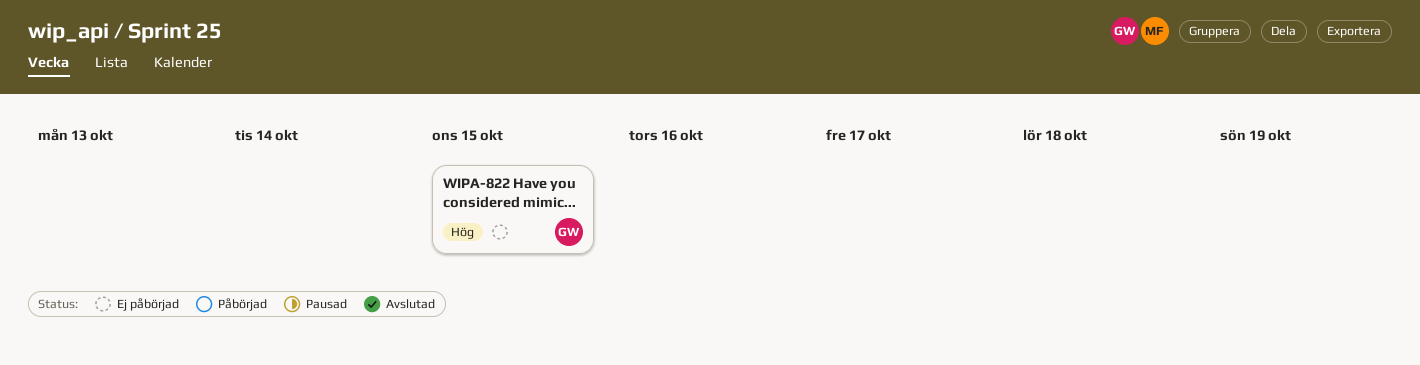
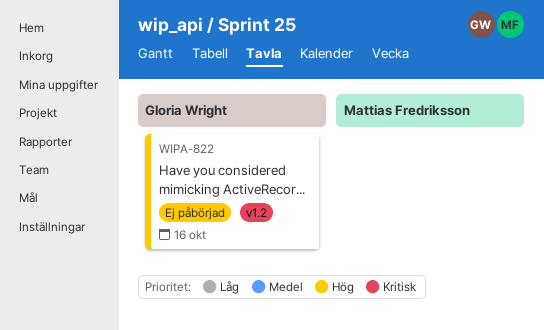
WIPA-822, due: Oct 15 -> Oct 16

